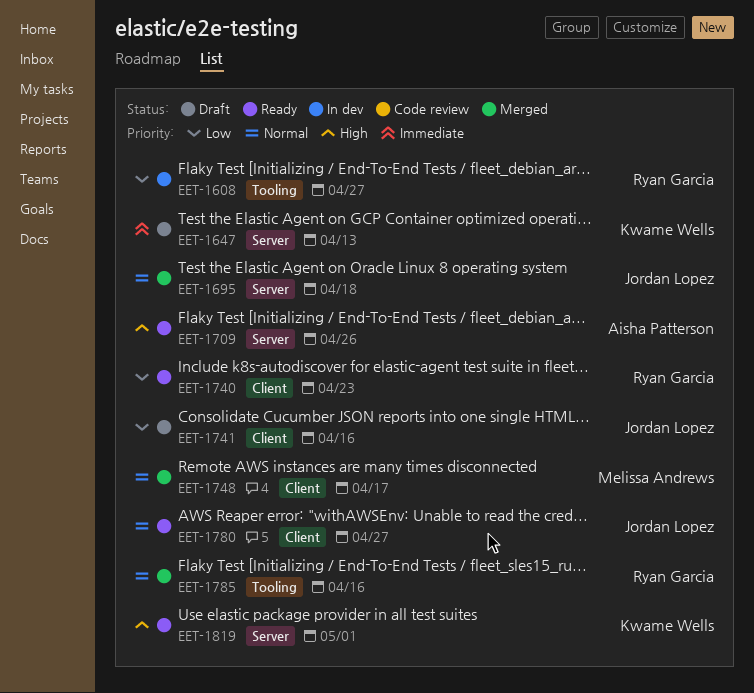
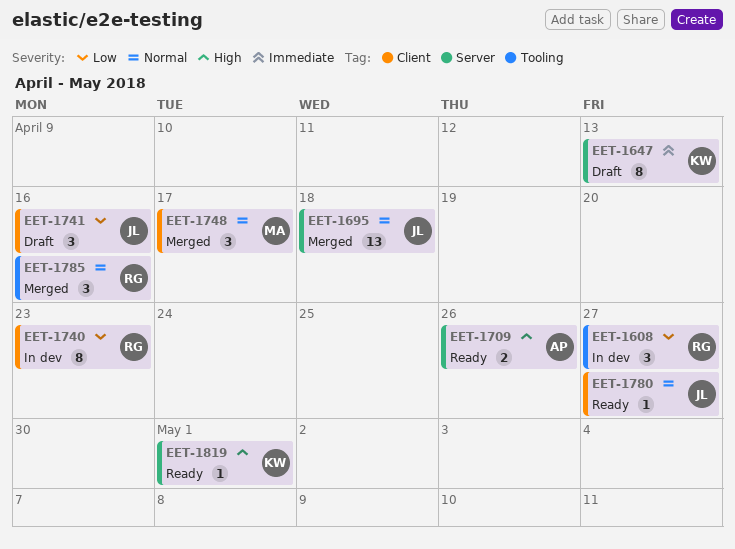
EET-1740, status: Ready -> In dev

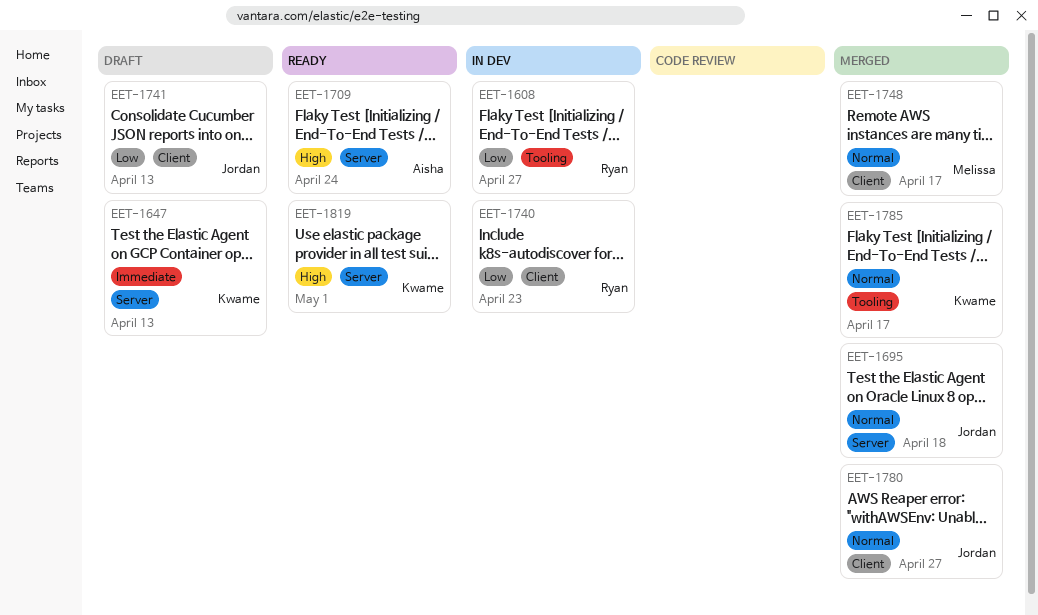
EET-1709, due: Apr 26 -> Apr 24
EET-1741, due: Apr 16 -> Apr 13
EET-1780, status: Ready -> Merged
EET-1785, owner: Ryan -> Kwame
EET-1785, due: Apr 16 -> Apr 17

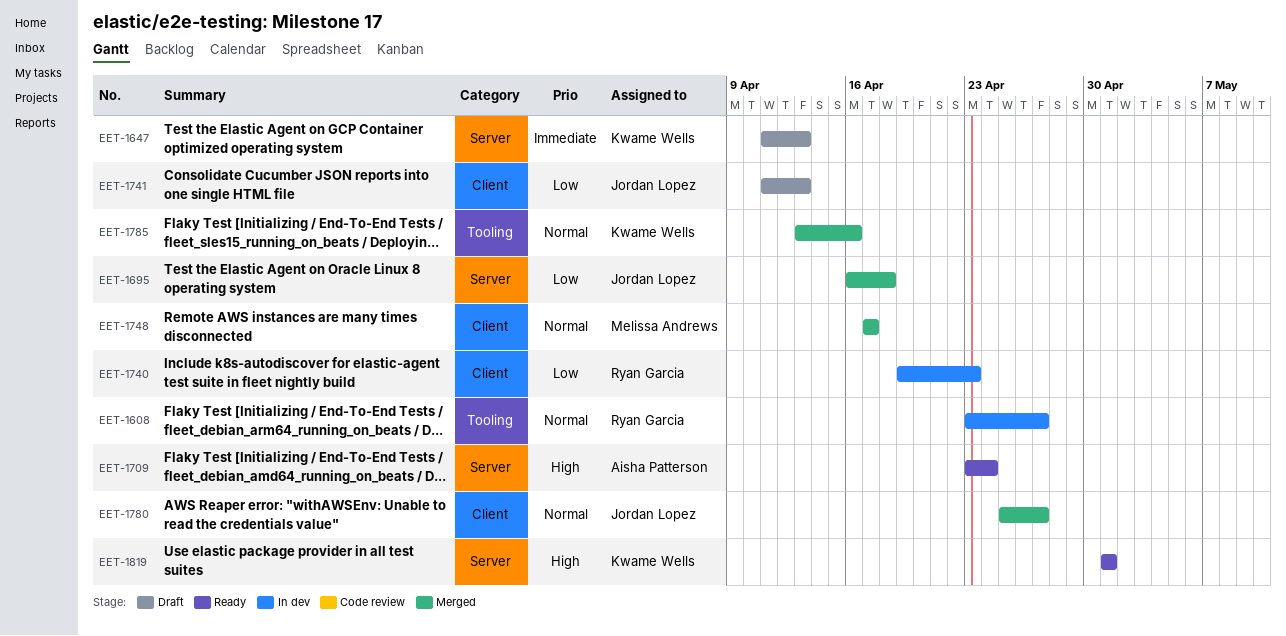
EET-1608, priority: Low -> Normal
EET-1695, priority: Normal -> Low
EET-1785, due: Apr 17 -> Apr 16

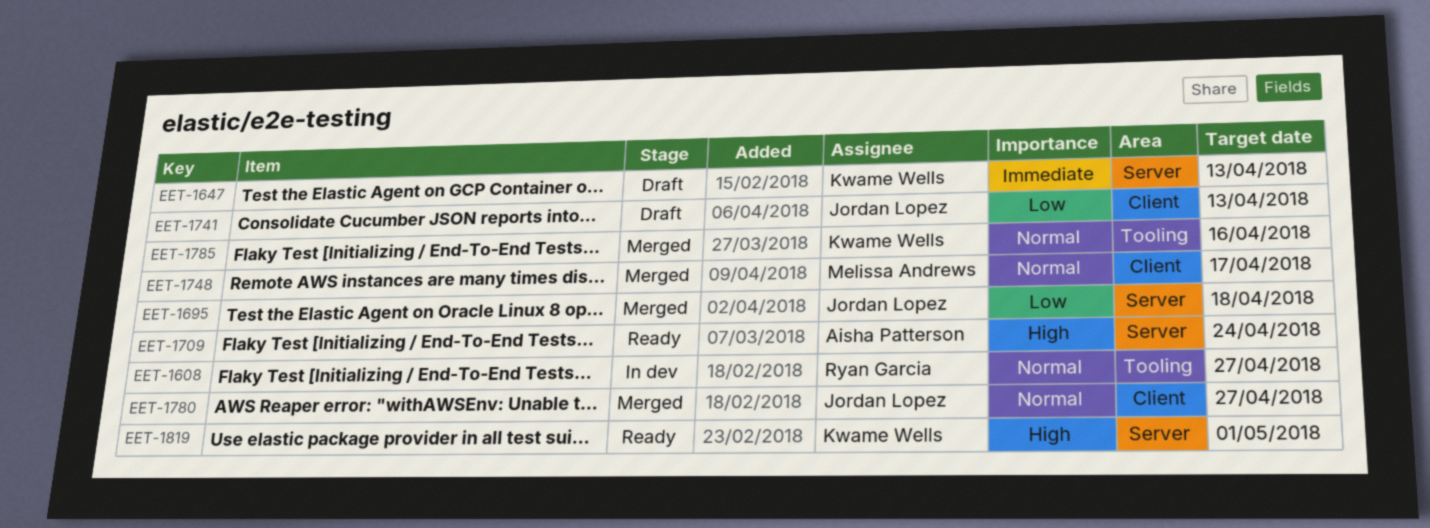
EET-1740: present -> none

